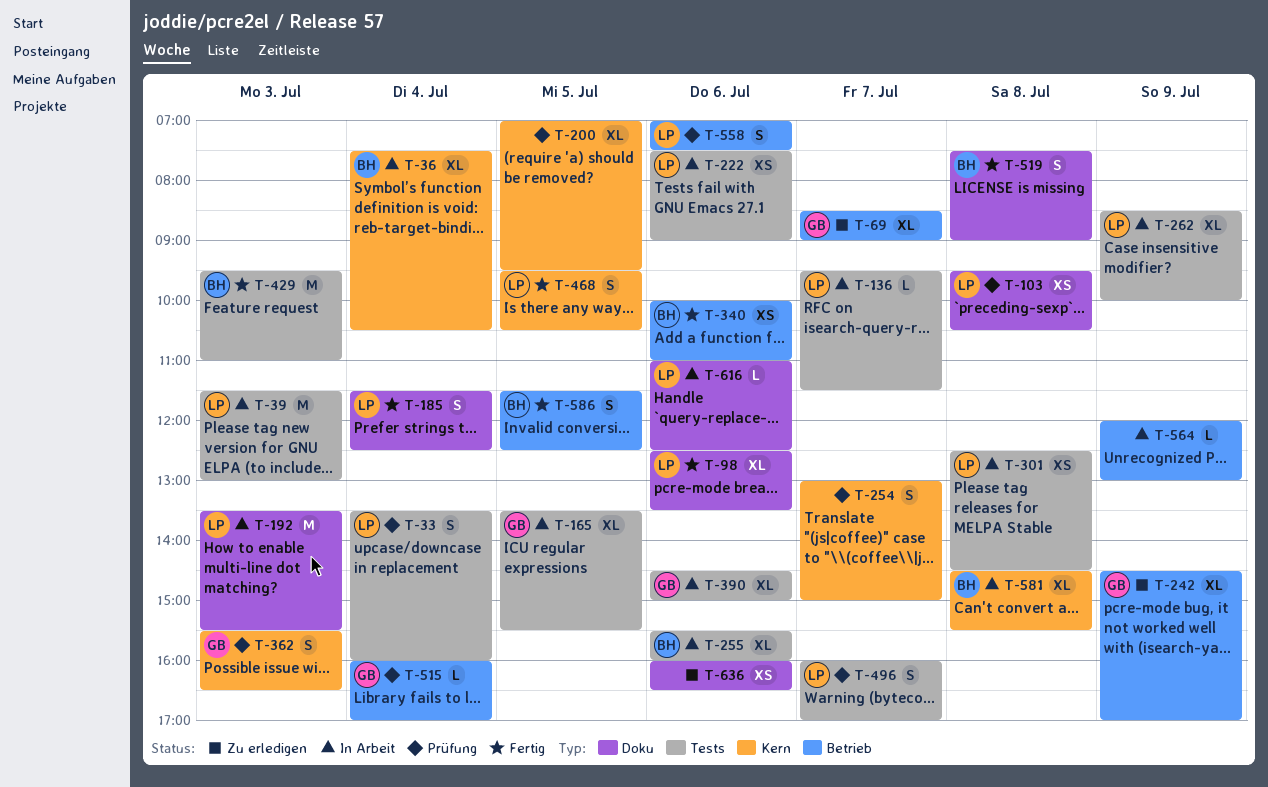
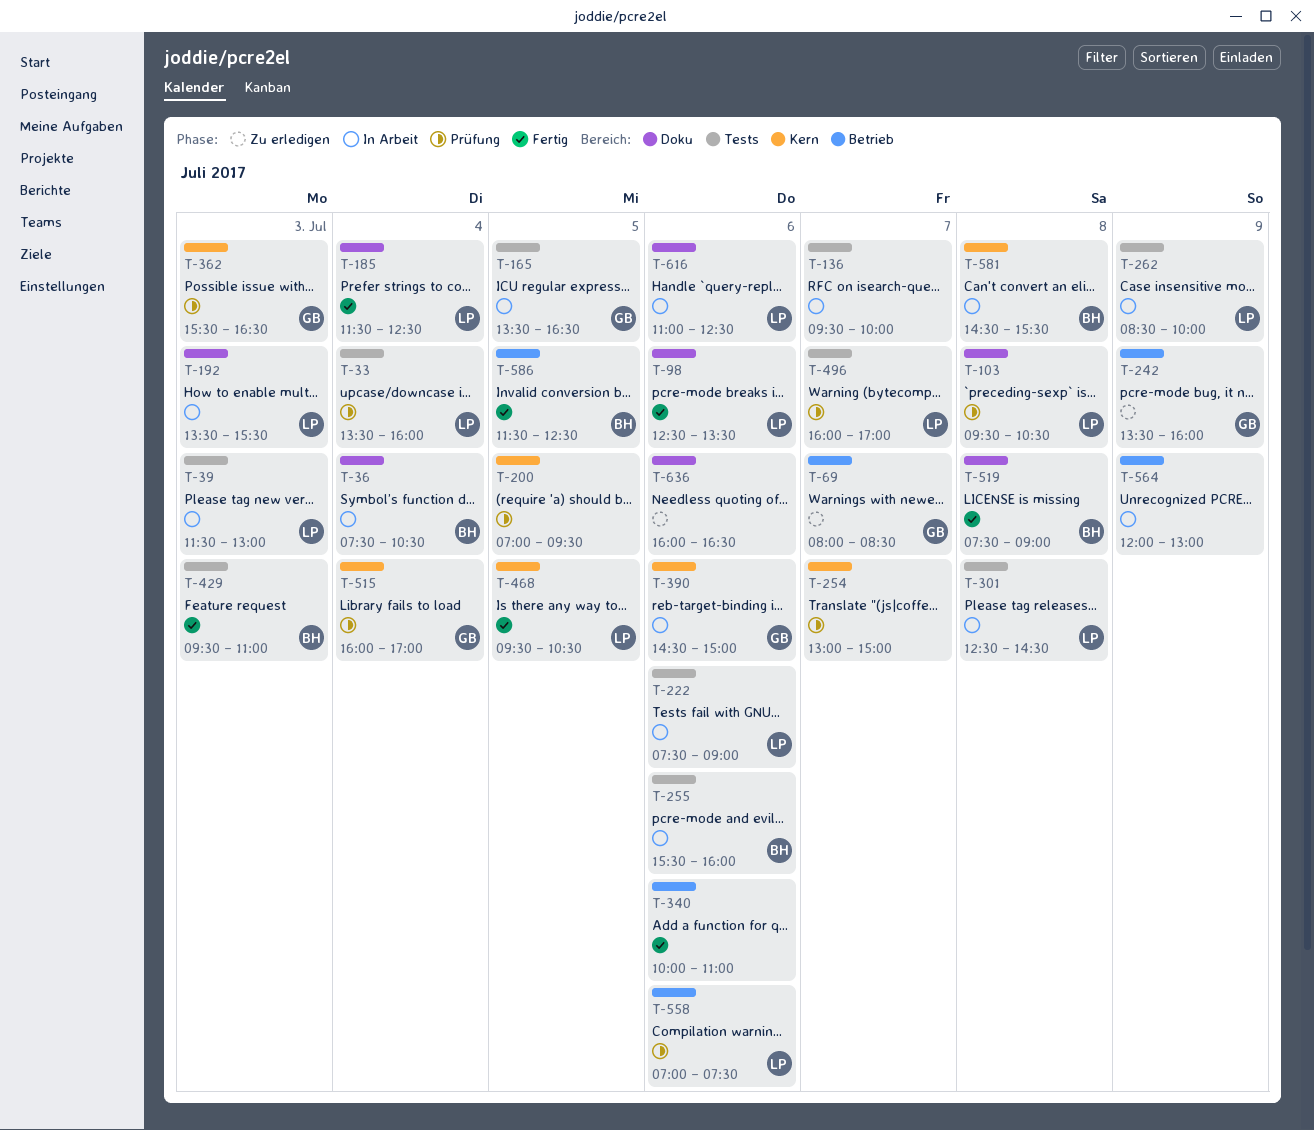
T-36, label: Kern -> Doku
T-69, begins: 08:30 -> 08:00
T-69, ends: 09:00 -> 08:30
T-136, owner: LP -> none
T-136, ends: 11:30 -> 10:00
T-165, ends: 15:30 -> 16:30
T-242, begins: 14:30 -> 13:30
T-242, ends: 17:00 -> 16:00
T-340, owner: BH -> none
T-390, label: Tests -> Kern
T-515, label: Betrieb -> Kern

